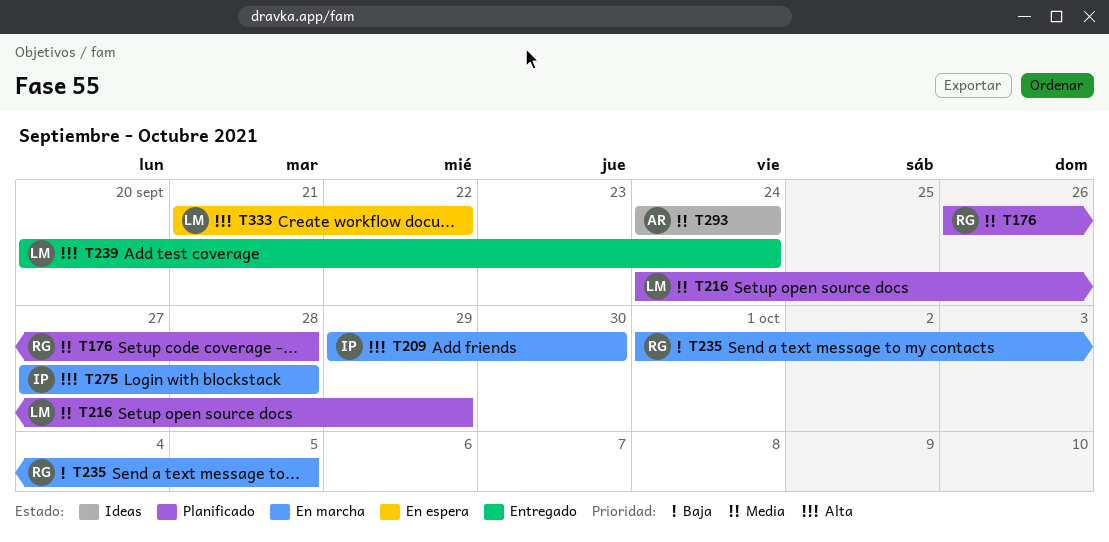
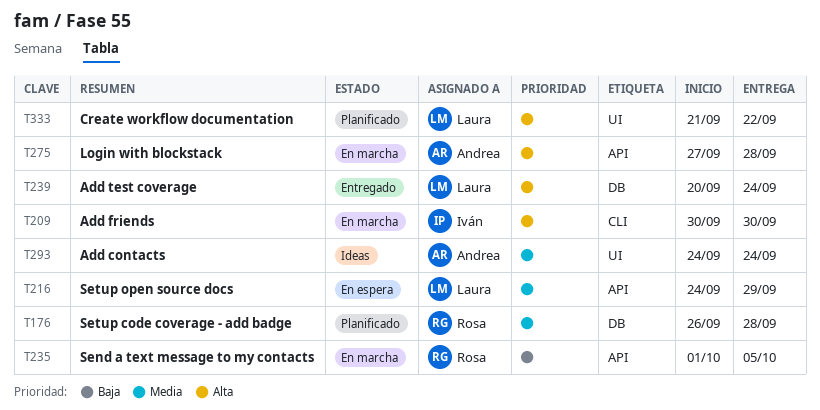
T209, start: Sep 29 -> Sep 30
T216, status: Planificado -> En espera
T275, owner: Iván -> Andrea
T333, status: En espera -> Planificado

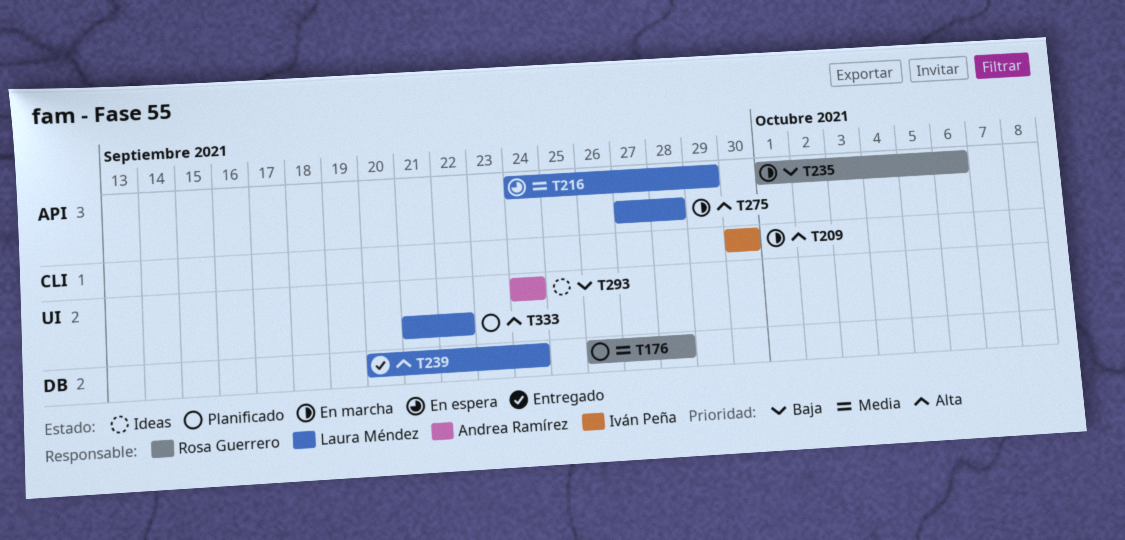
T235, due: Oct 5 -> Oct 6
T275, owner: Andrea Ramírez -> Laura Méndez
T293, priority: Media -> Baja

